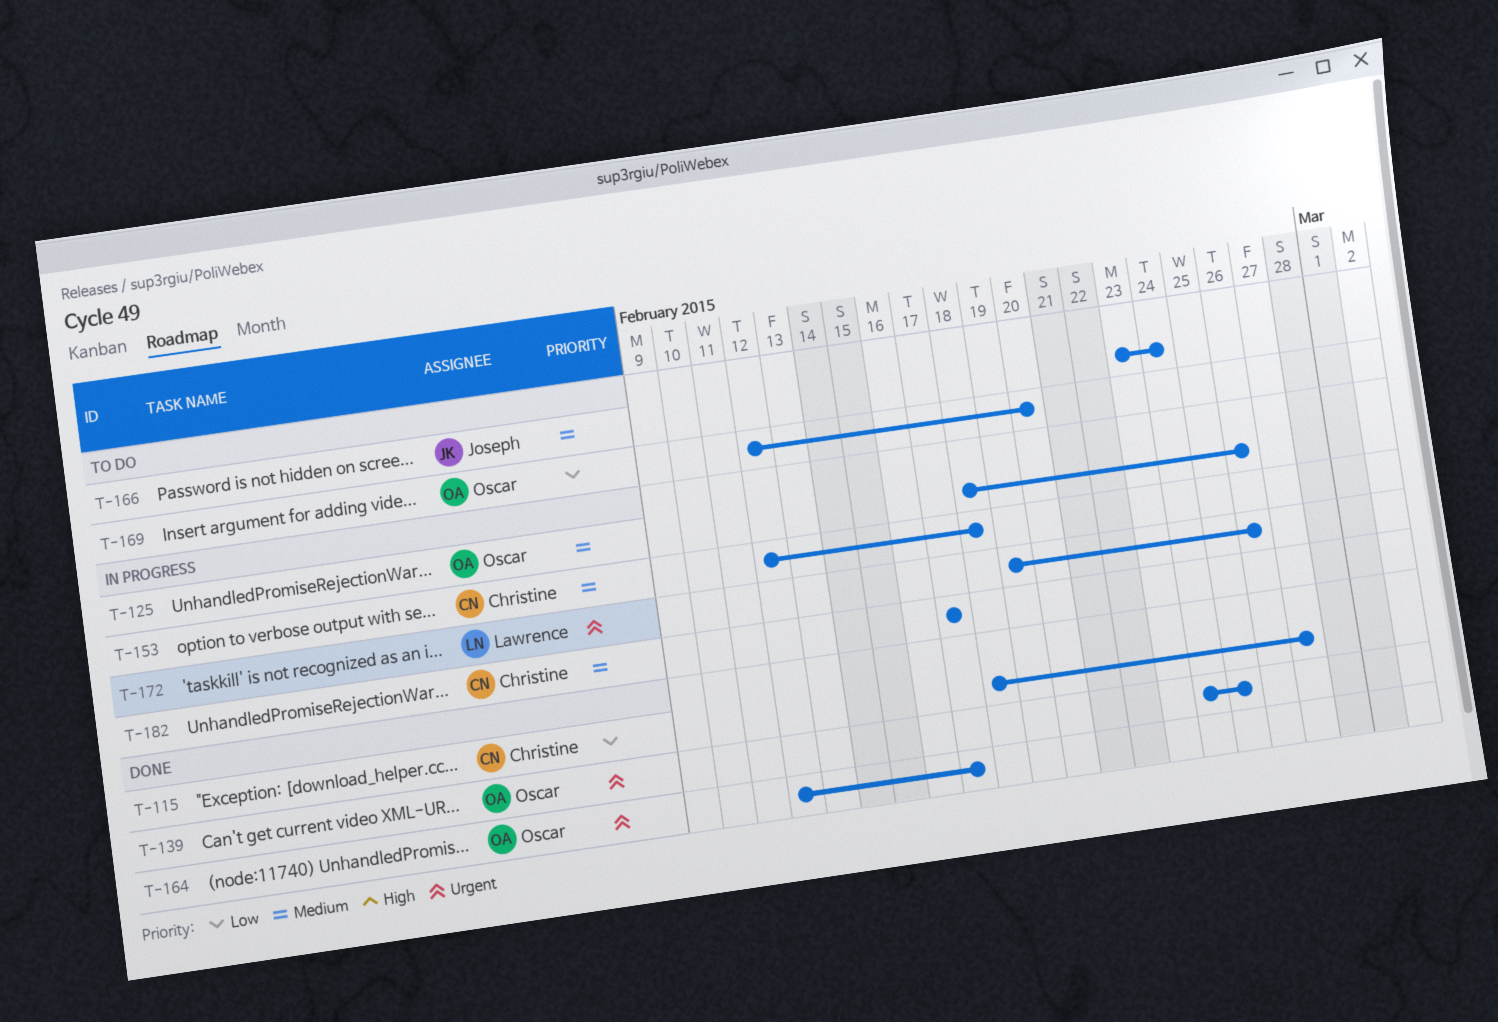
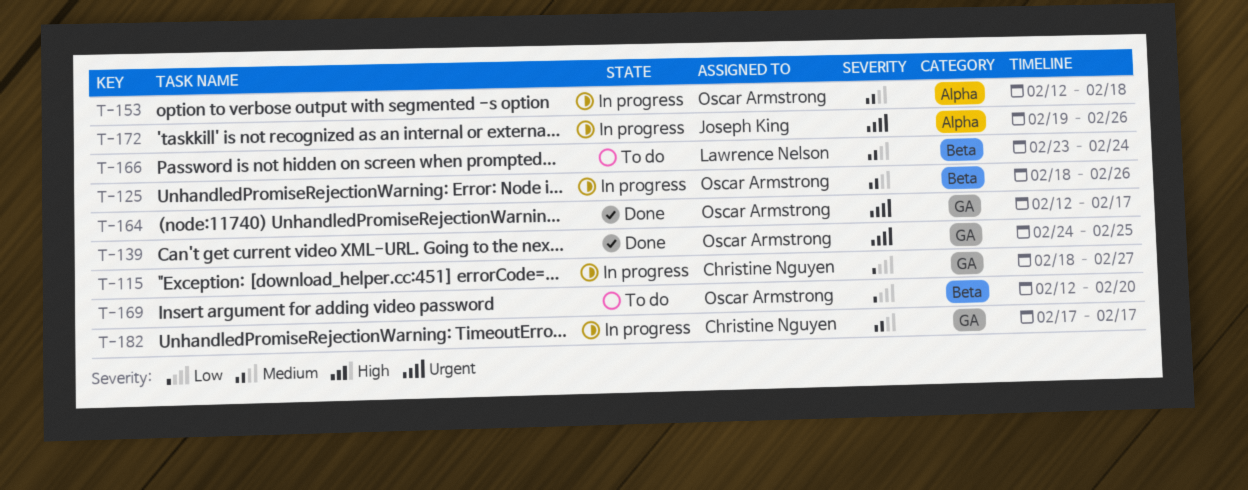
T-115, status: Done -> In progress
T-153, owner: Christine Nguyen -> Oscar Armstrong
T-166, owner: Joseph King -> Lawrence Nelson
T-172, owner: Lawrence Nelson -> Joseph King

